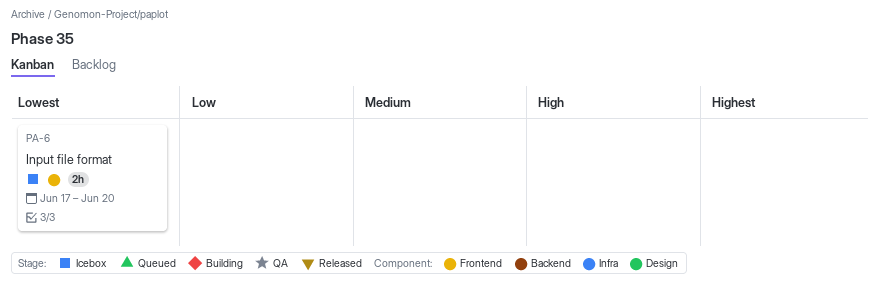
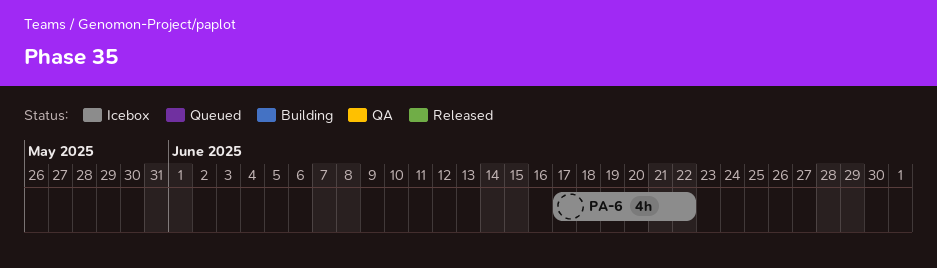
PA-6, estimate: 2h -> 4h
PA-6, due: Jun 20 -> Jun 22

